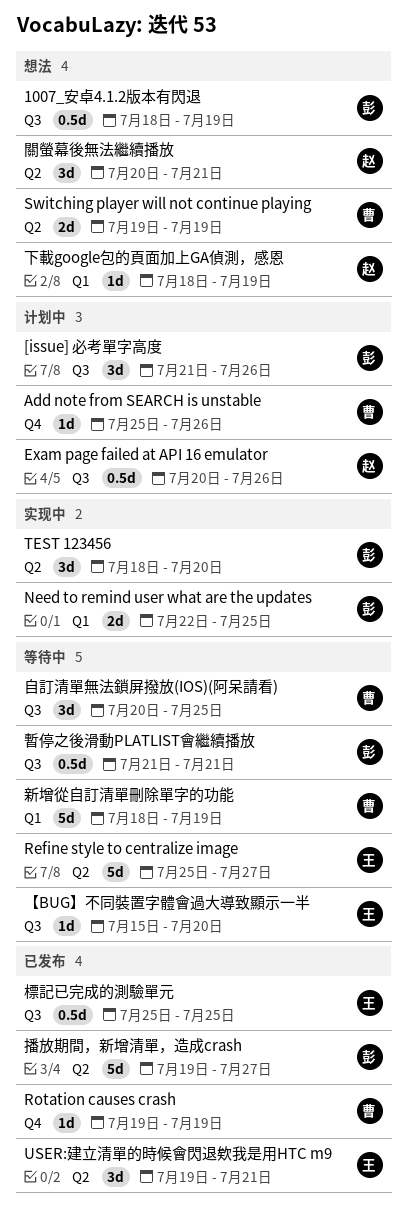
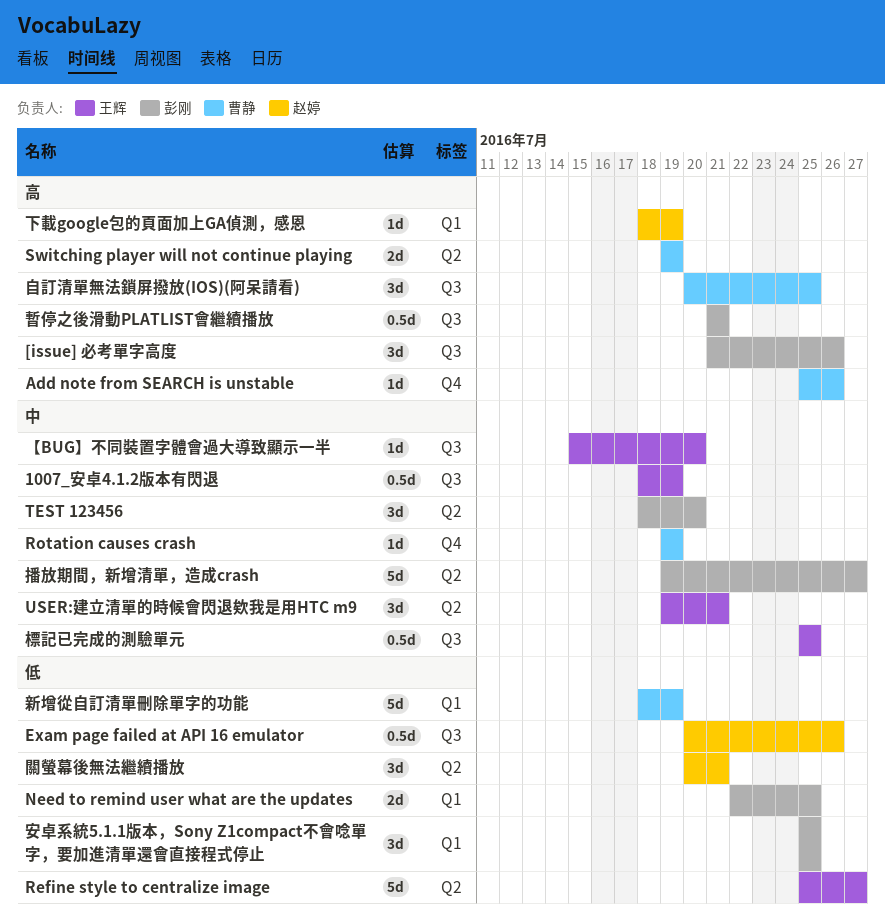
1007_安卓4.1.2版本有閃退, owner: 彭刚 -> 王辉
安卓系統5.1.1版本，Sony Z1compact不會唸單字，要加進清單還會直接程式停止: none -> present

